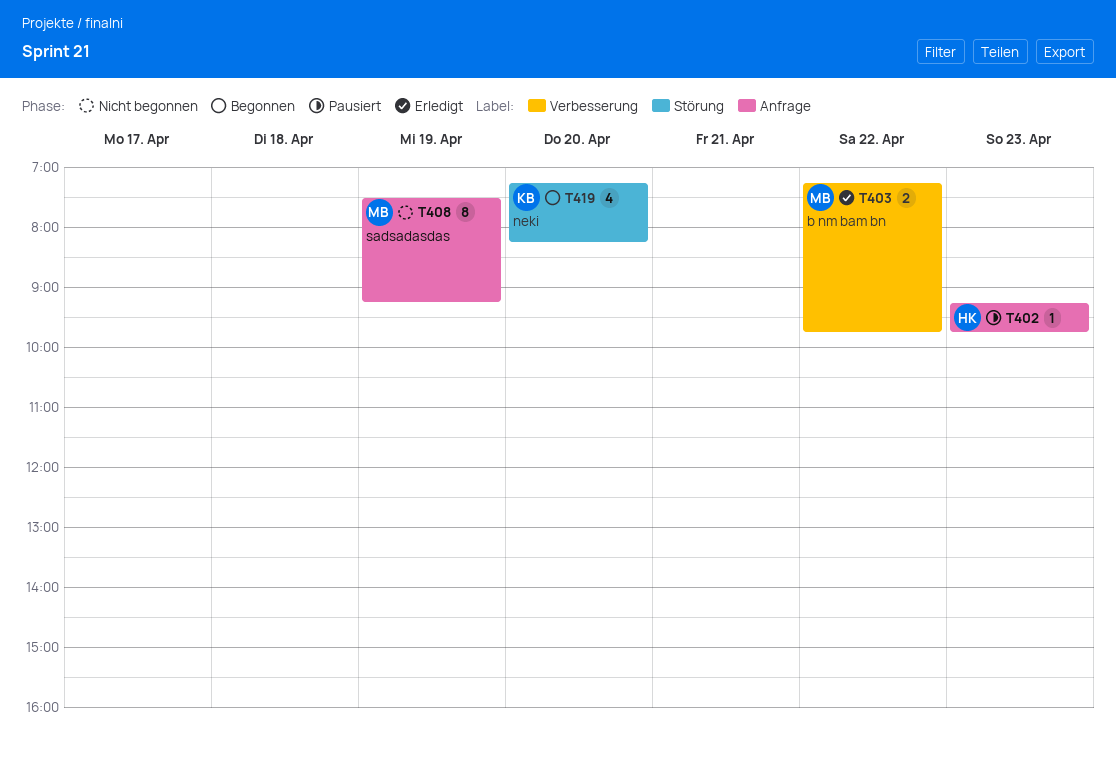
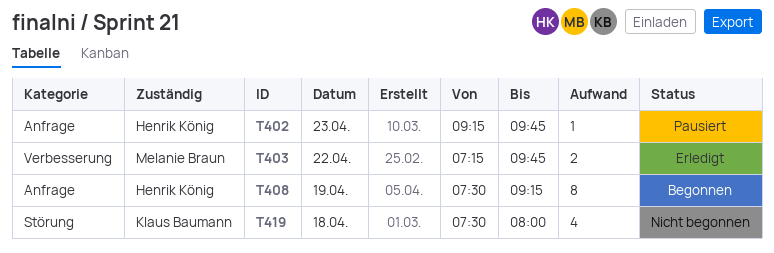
T408, status: Nicht begonnen -> Begonnen
T408, owner: Melanie Braun -> Henrik König
T419, status: Begonnen -> Nicht begonnen
T419, day: Apr 20 -> Apr 18
T419, begins: 07:15 -> 07:30
T419, ends: 08:15 -> 08:00

